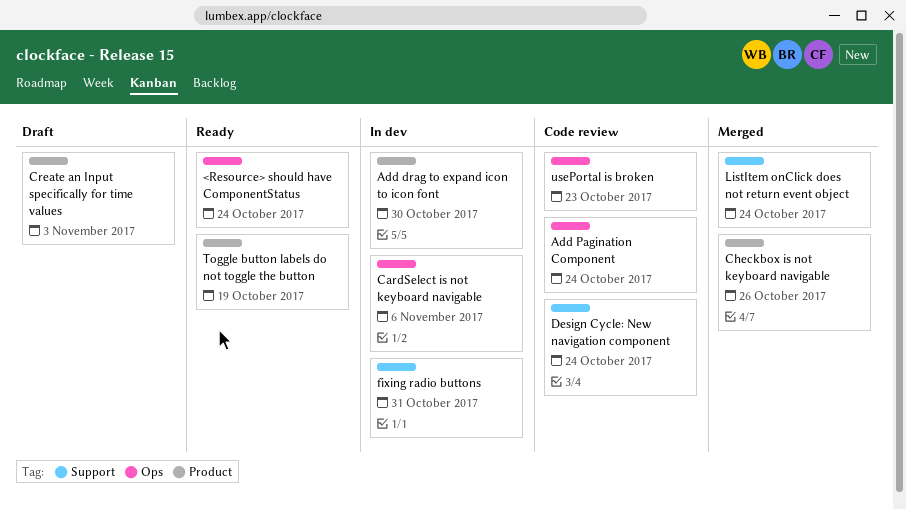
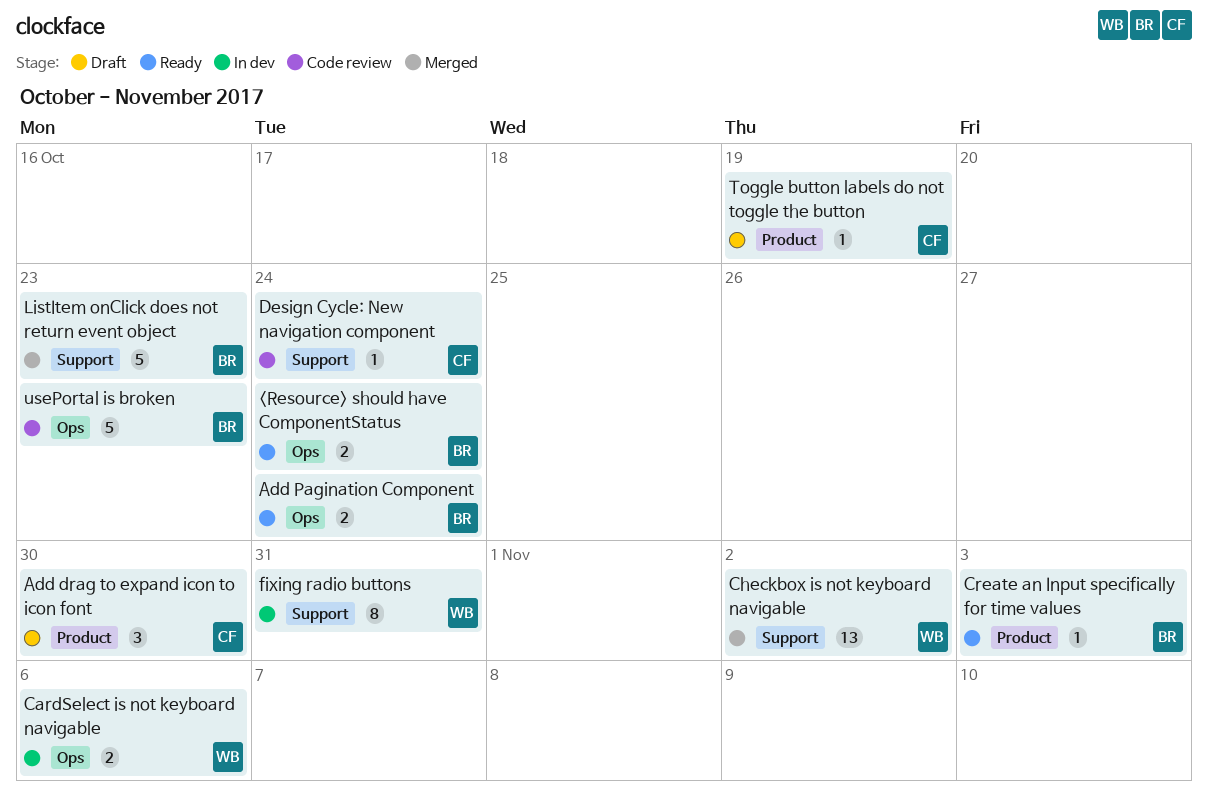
Add drag to expand icon to icon font, status: In dev -> Draft
Add Pagination Component, status: Code review -> Ready
Checkbox is not keyboard navigable, label: Product -> Support
Checkbox is not keyboard navigable, due: Oct 26 -> Nov 2
Create an Input specifically for time values, status: Draft -> Ready
ListItem onClick does not return event object, due: Oct 24 -> Oct 23
Toggle button labels do not toggle the button, status: Ready -> Draft

